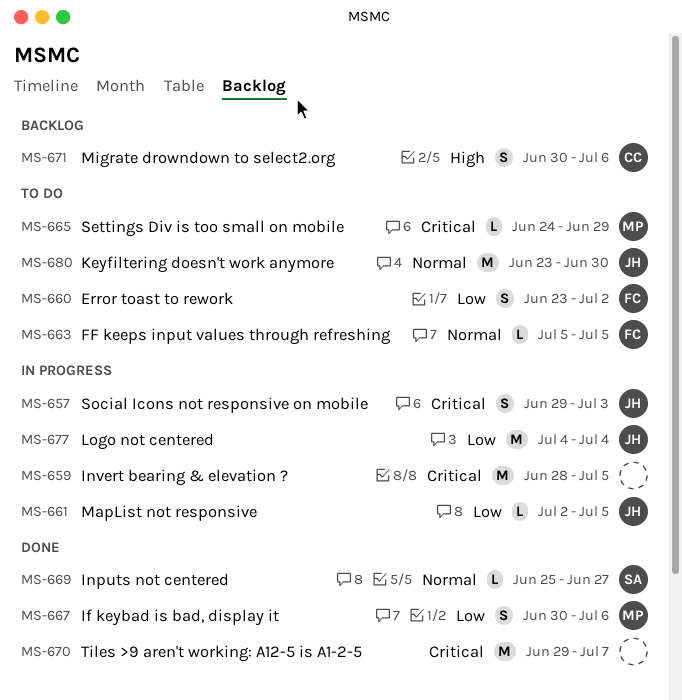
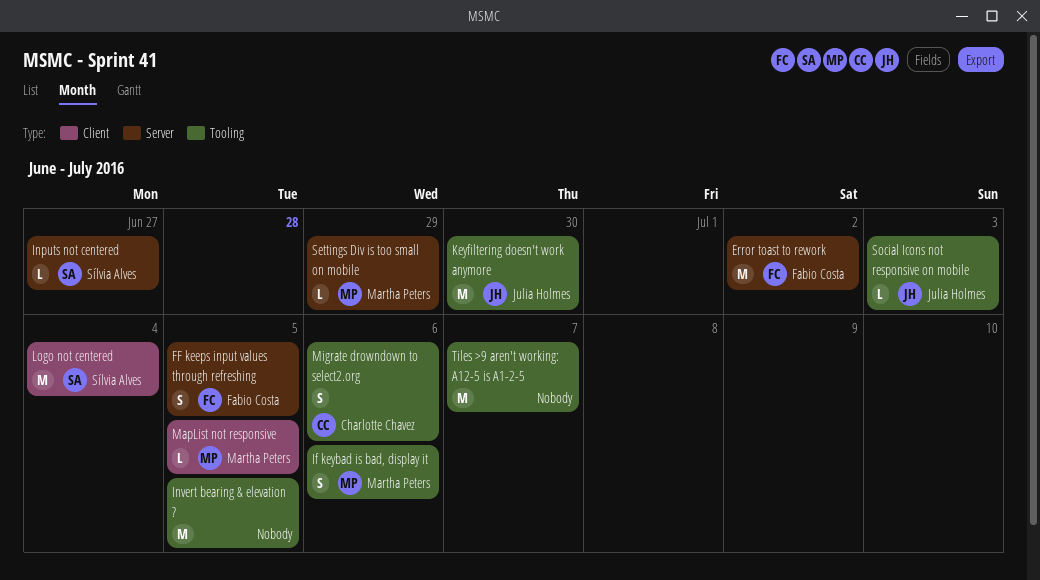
Error toast to rework, estimate: S -> M
FF keeps input values through refreshing, estimate: L -> S
Logo not centered, owner: Julia Holmes -> Sílvia Alves
MapList not responsive, owner: Julia Holmes -> Martha Peters
Social Icons not responsive on mobile, estimate: S -> L

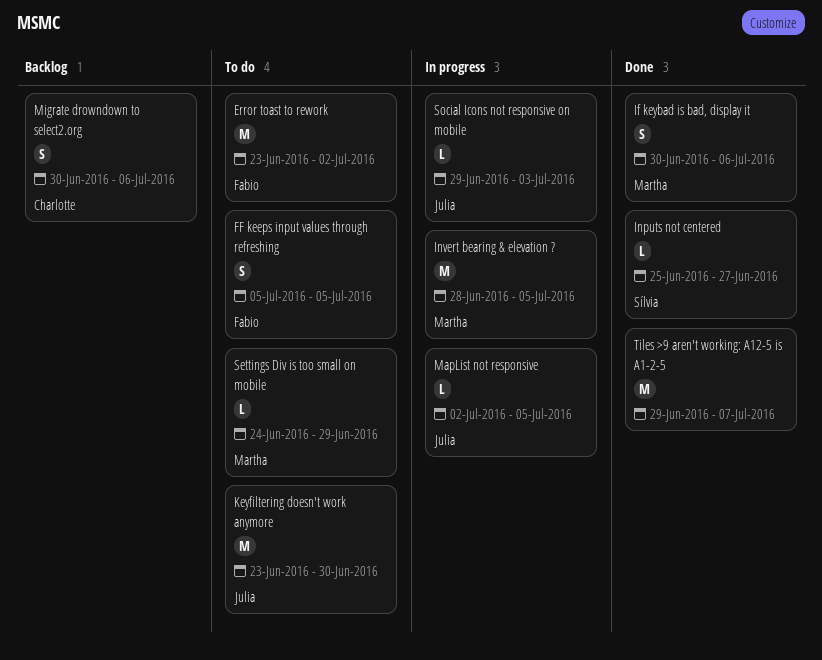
Invert bearing & elevation ?, owner: none -> Martha Peters
Logo not centered: present -> none
MapList not responsive, owner: Martha Peters -> Julia Holmes

